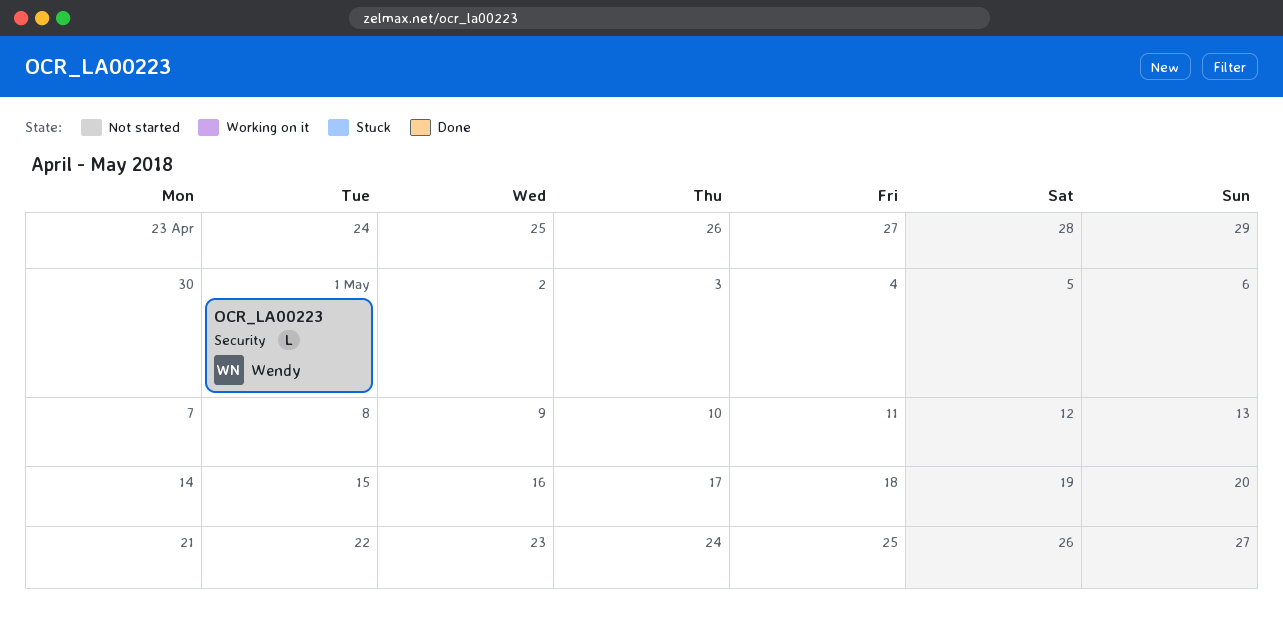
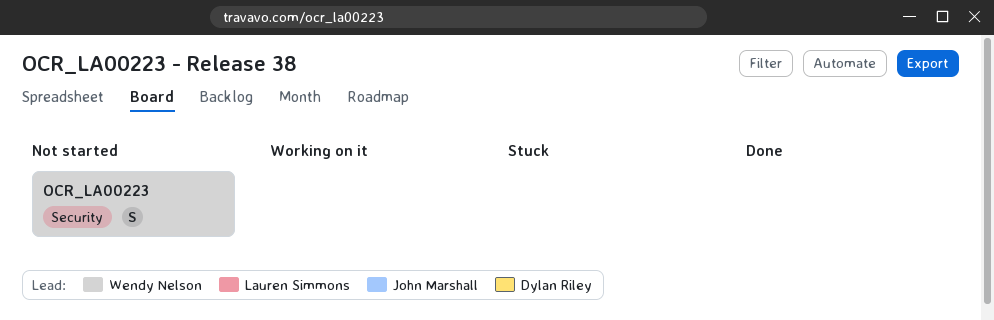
OCR_LA00223, estimate: L -> S

